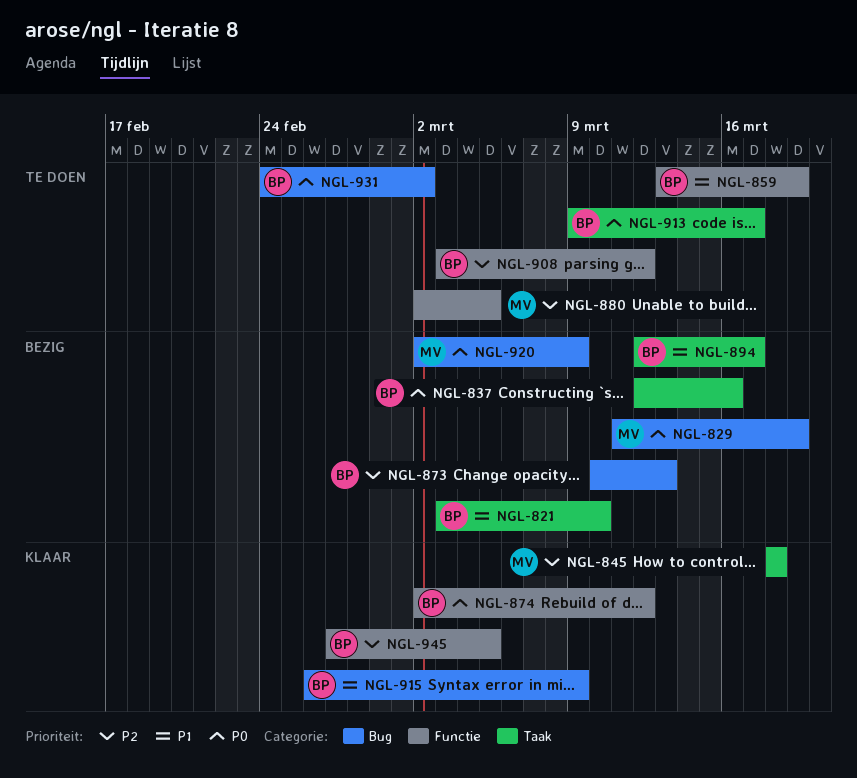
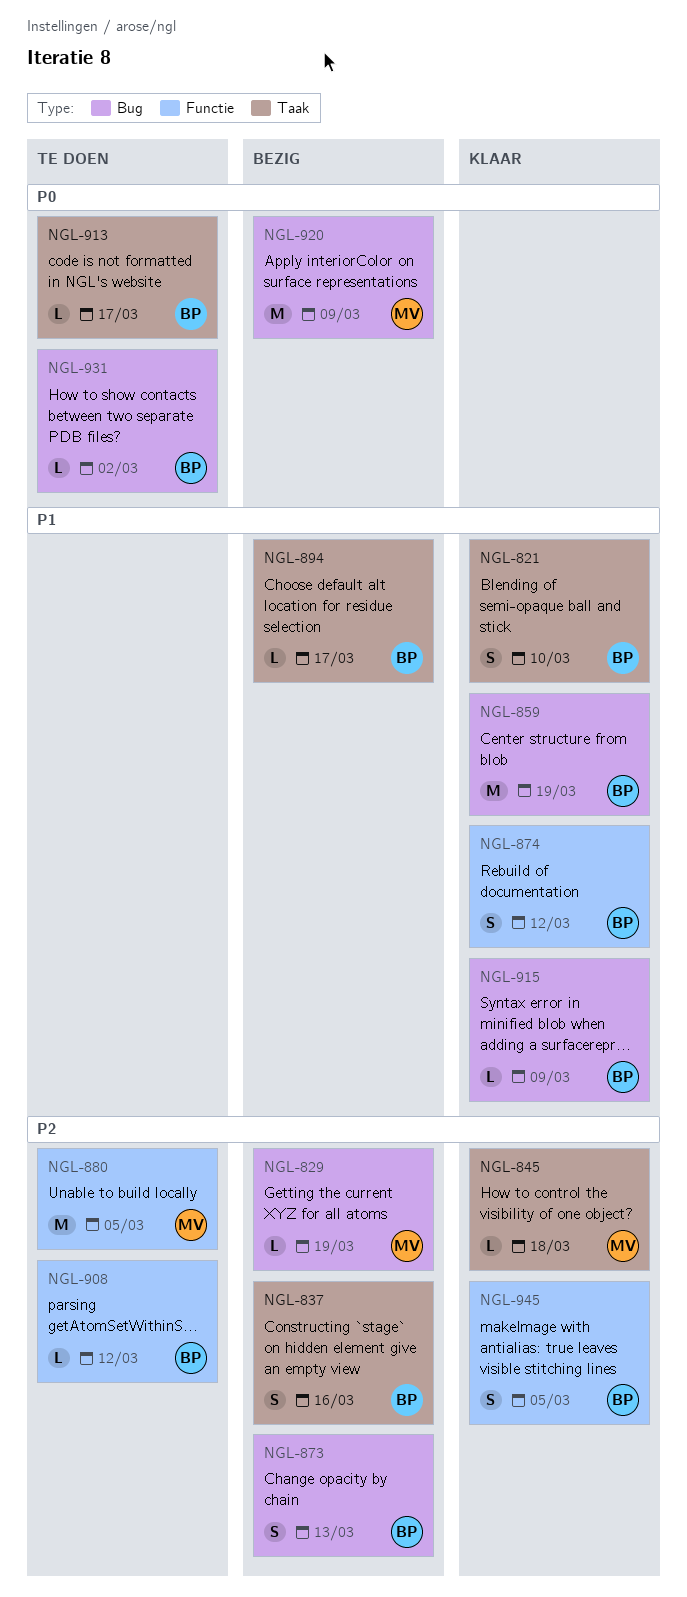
NGL-821, status: Bezig -> Klaar
NGL-829, priority: P0 -> P2
NGL-837, priority: P0 -> P2
NGL-859, status: Te doen -> Klaar
NGL-859, label: Functie -> Bug
NGL-874, priority: P0 -> P1

